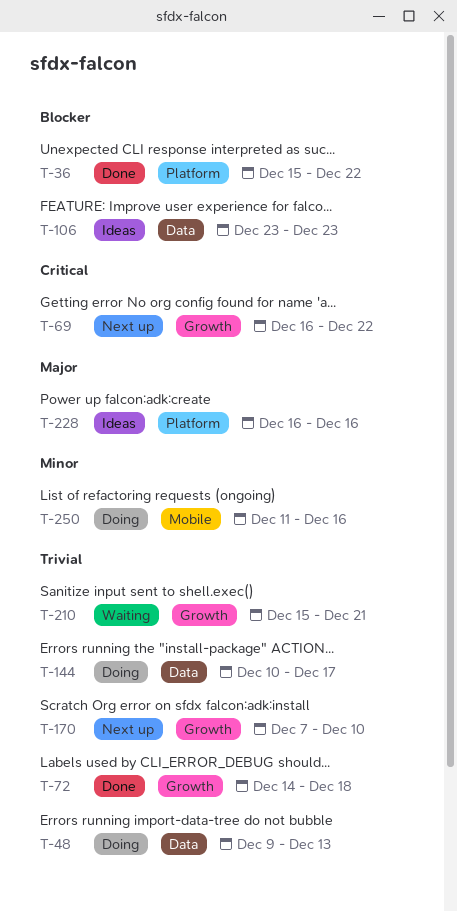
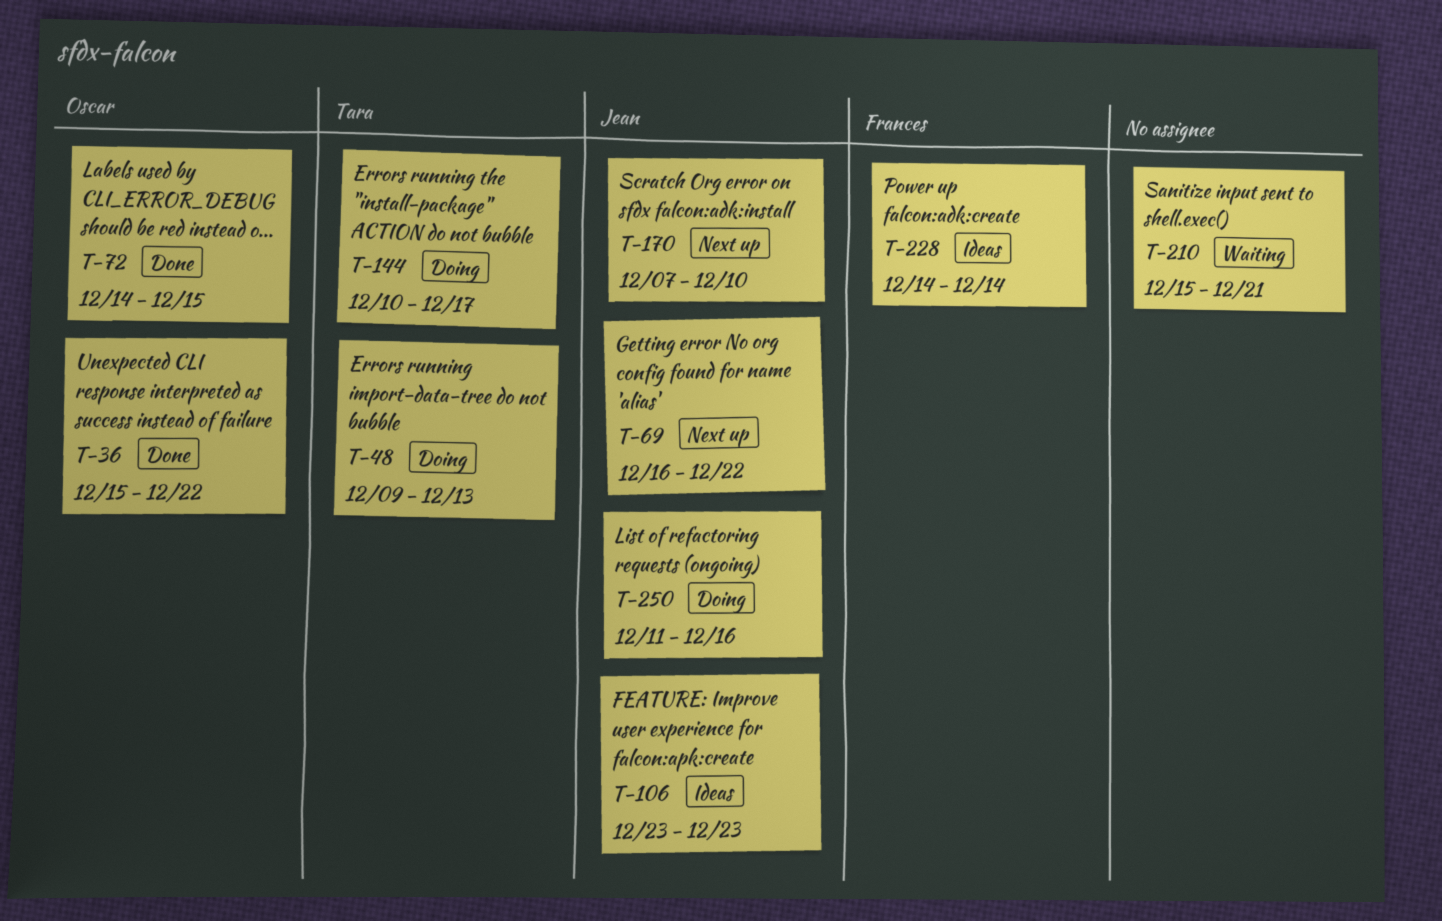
T-72, due: Dec 18 -> Dec 15
T-228, start: Dec 16 -> Dec 14
T-228, due: Dec 16 -> Dec 14

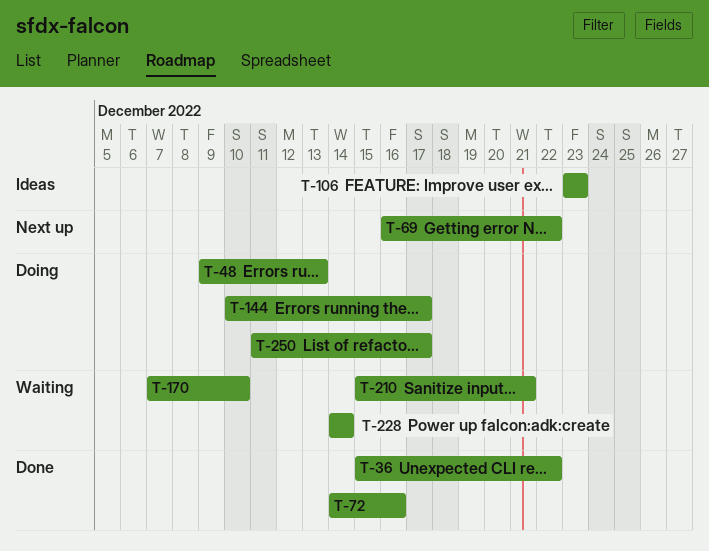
T-72, due: Dec 15 -> Dec 16
T-170, status: Next up -> Waiting
T-228, status: Ideas -> Waiting
T-250, due: Dec 16 -> Dec 17

